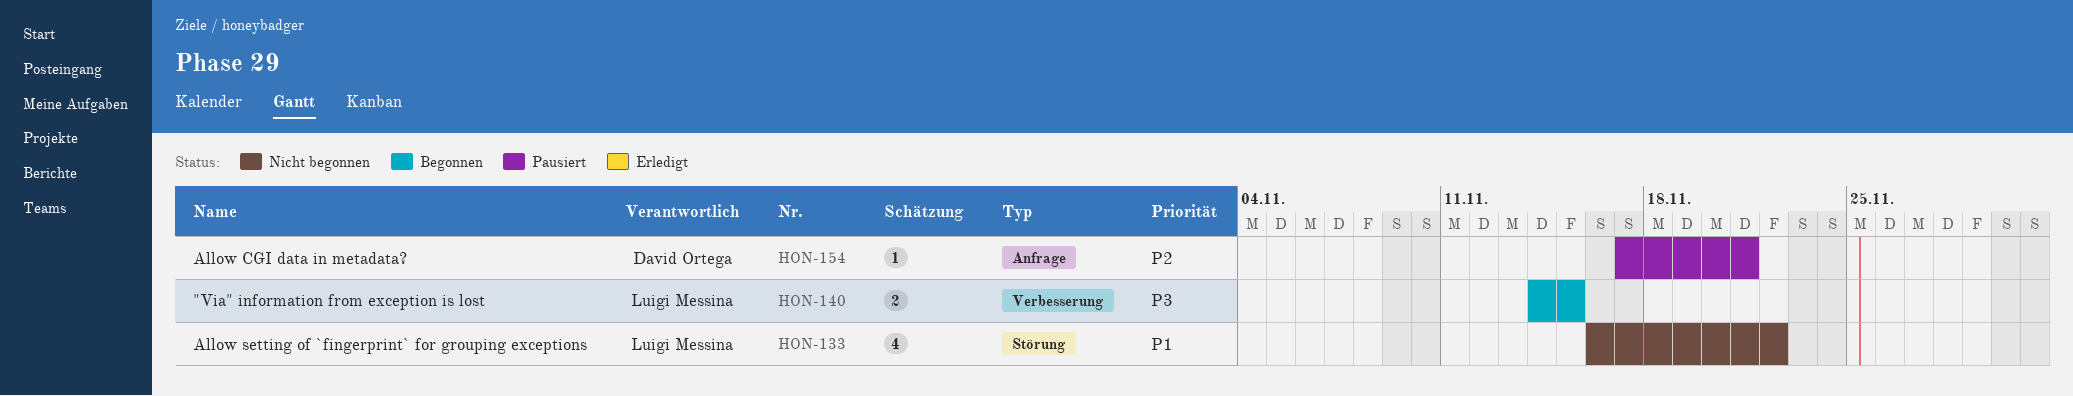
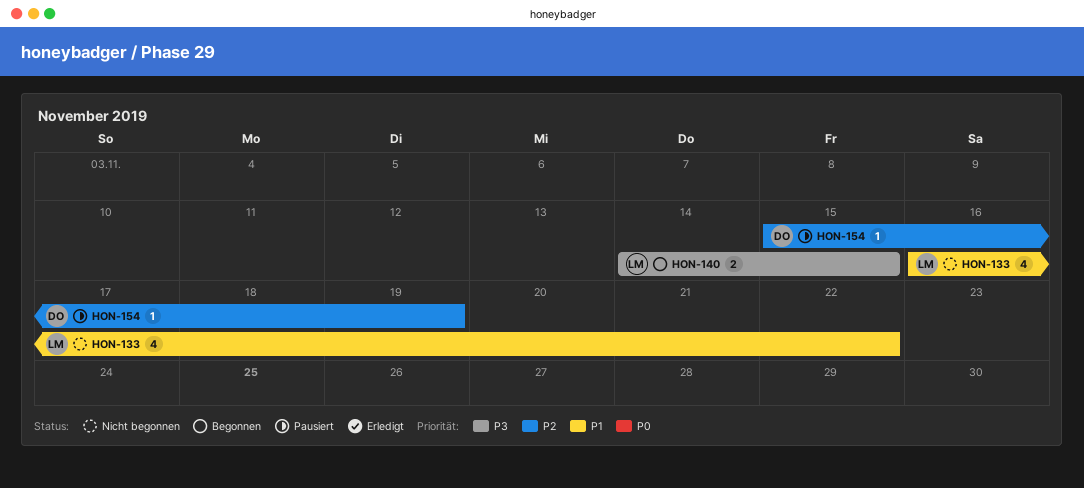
HON-154, start: Nov 17 -> Nov 15
HON-154, due: Nov 21 -> Nov 19

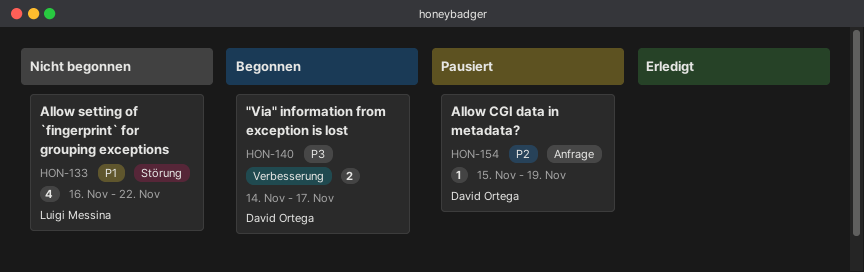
HON-140, owner: Luigi Messina -> David Ortega
HON-140, due: Nov 15 -> Nov 17

